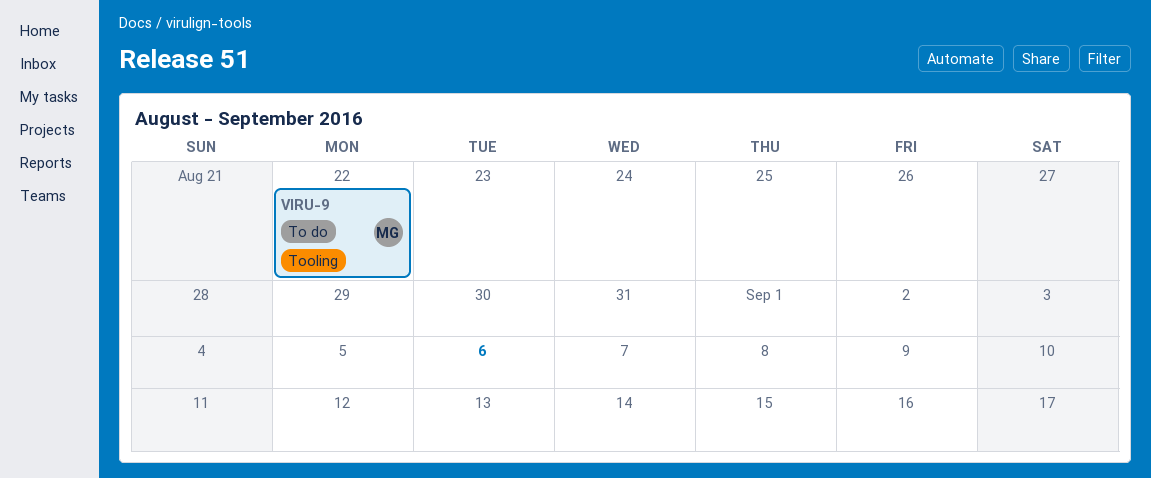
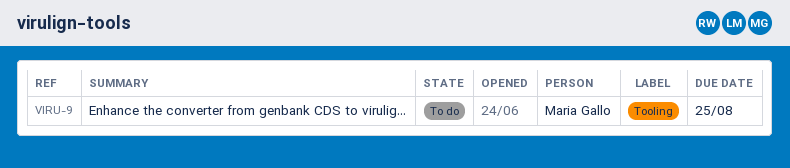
VIRU-9, due: Aug 22 -> Aug 25

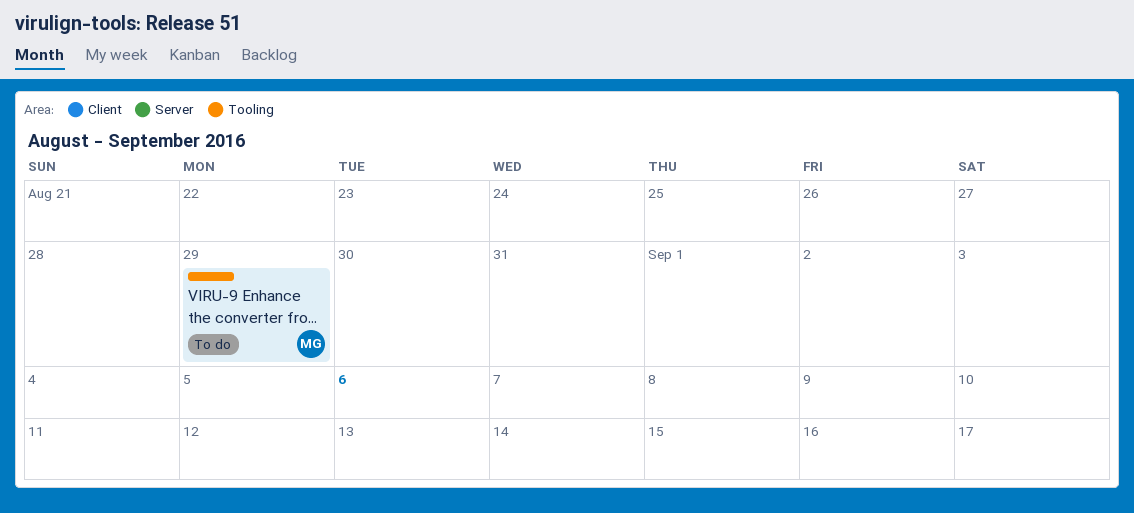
VIRU-9, due: Aug 25 -> Aug 29

